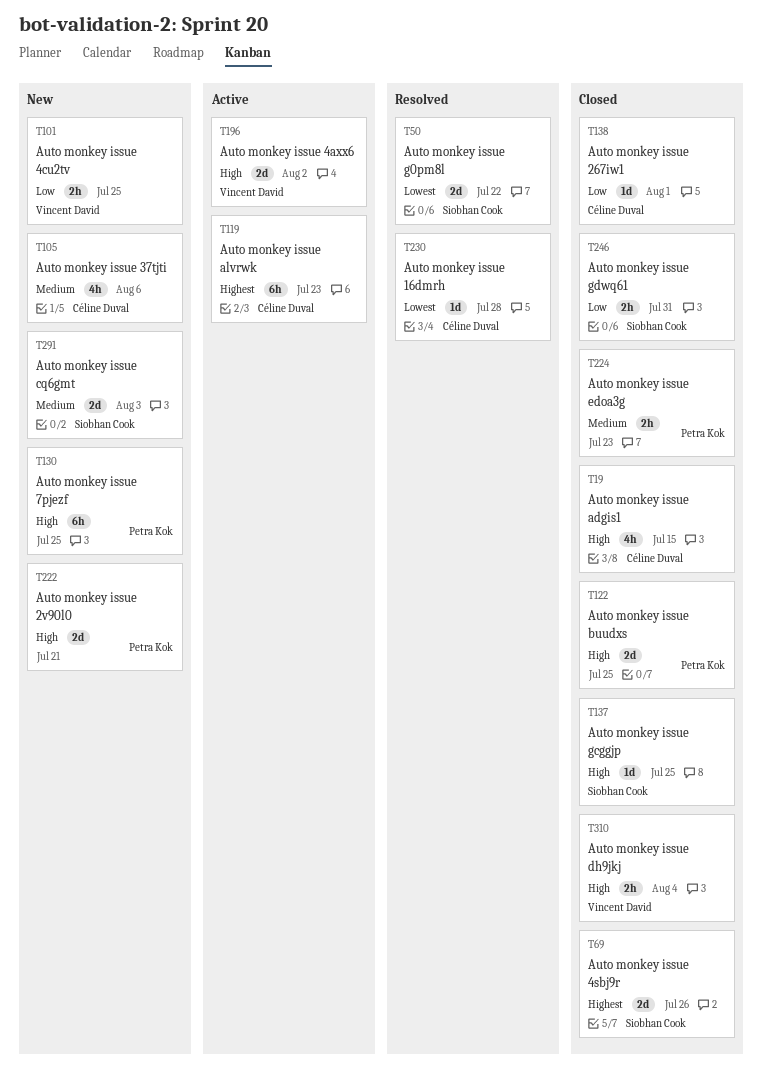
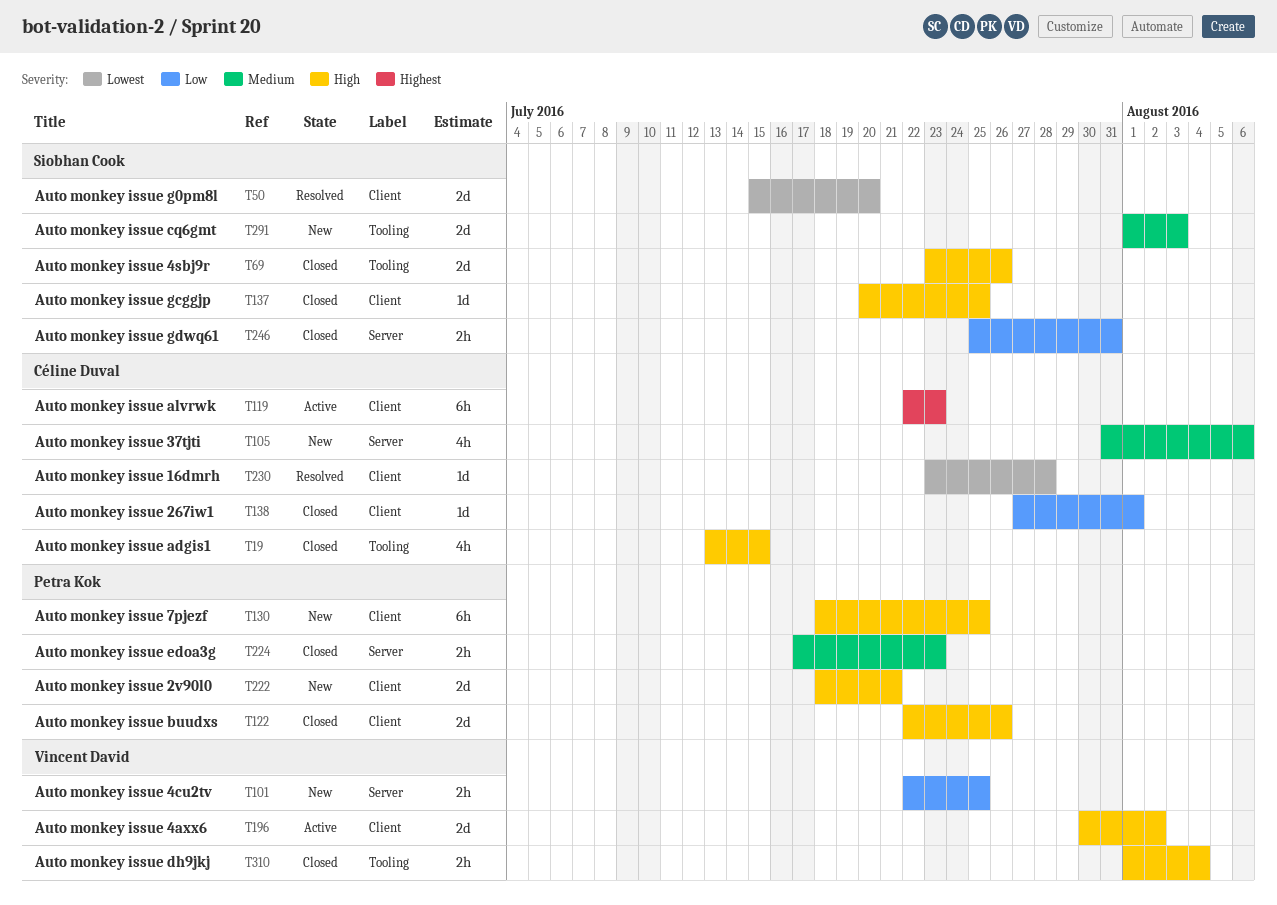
T50, due: Jul 22 -> Jul 20
T69, priority: Highest -> High
T122, due: Jul 25 -> Jul 26

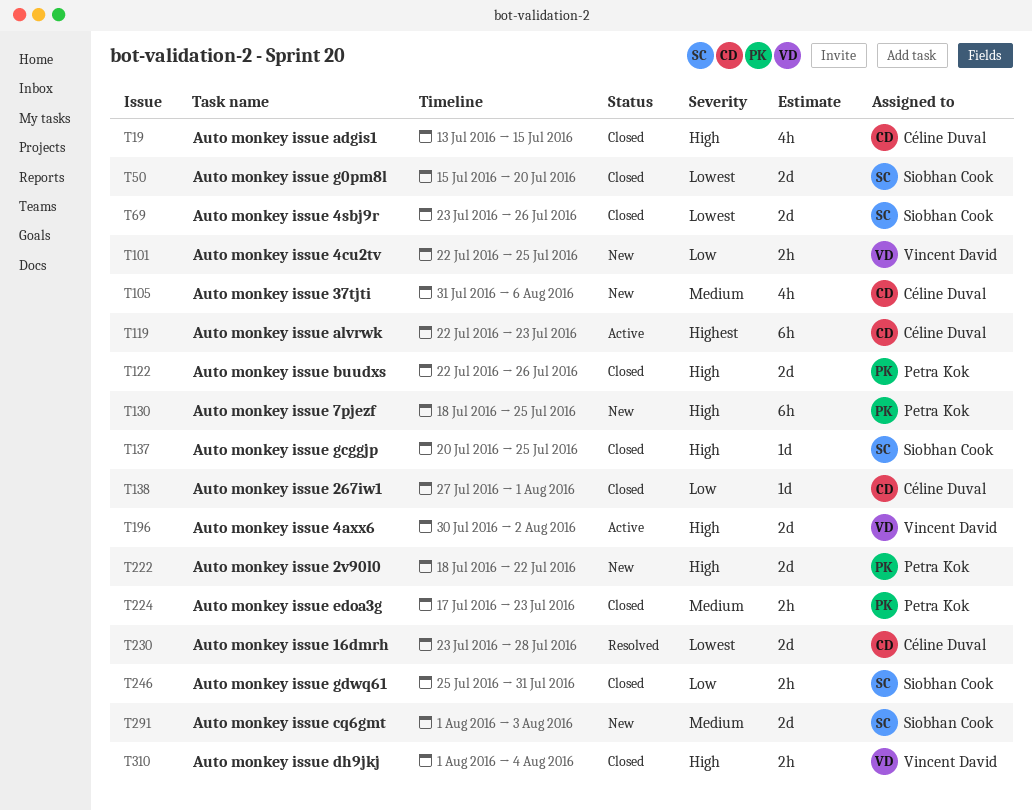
T50, status: Resolved -> Closed
T69, priority: High -> Lowest
T222, due: Jul 21 -> Jul 22
T230, estimate: 1d -> 2d

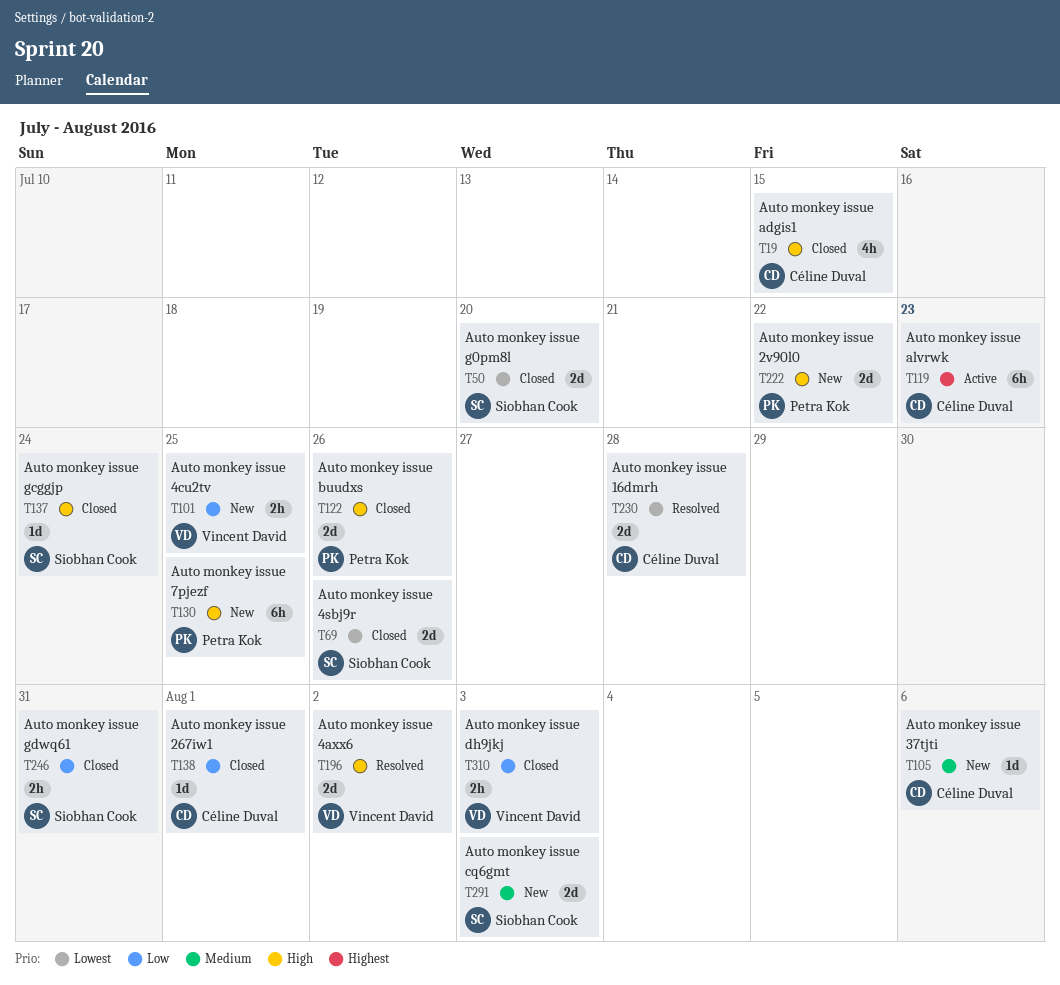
T105, estimate: 4h -> 1d
T137, due: Jul 25 -> Jul 24
T196, status: Active -> Resolved
T224: present -> none
T310, priority: High -> Low
T310, due: Aug 4 -> Aug 3

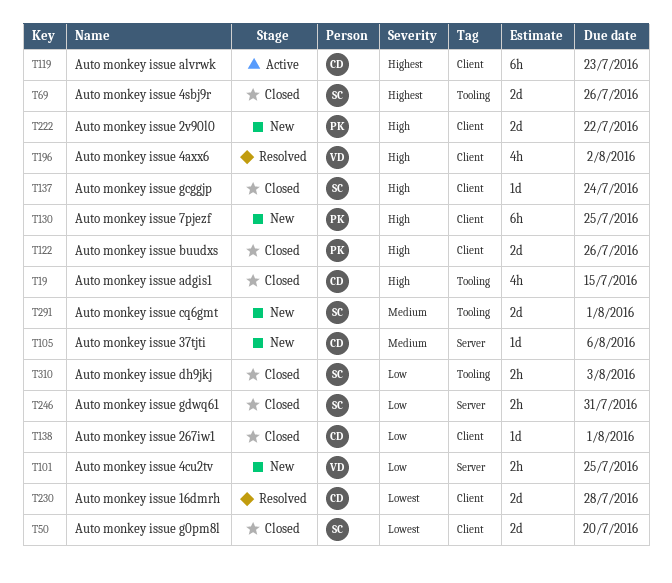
T69, priority: Lowest -> Highest
T196, estimate: 2d -> 4h
T291, due: Aug 3 -> Aug 1
T310, owner: Vincent David -> Siobhan Cook

